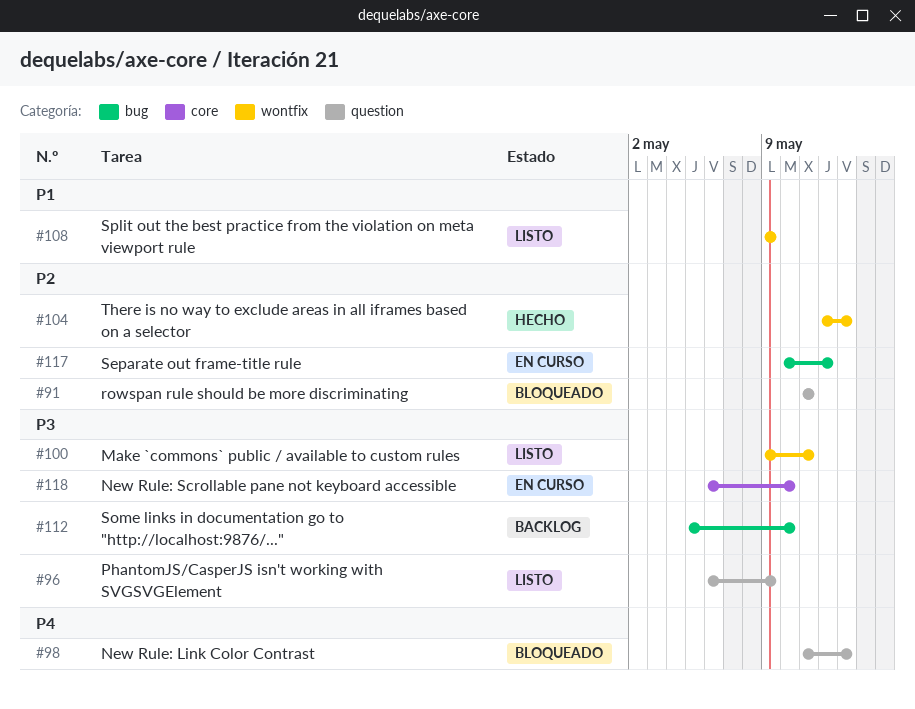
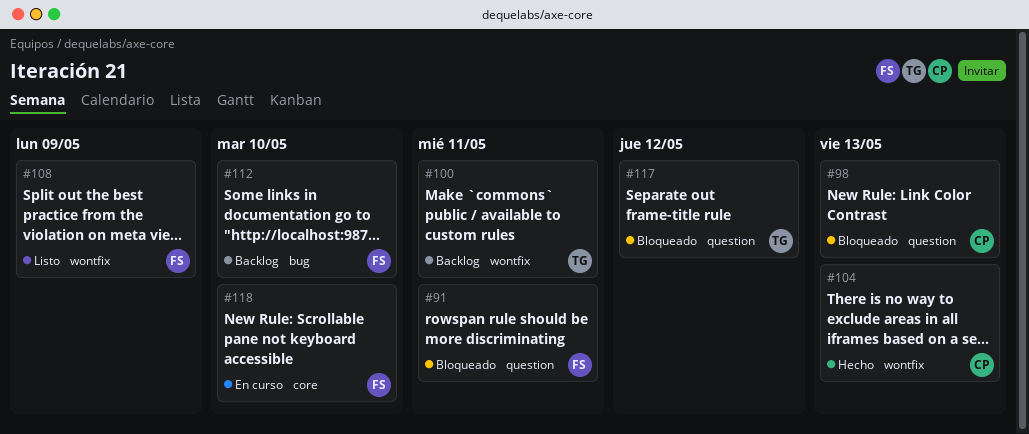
#96: present -> none
#100, status: Listo -> Backlog
#117, status: En curso -> Bloqueado
#117, label: bug -> question

